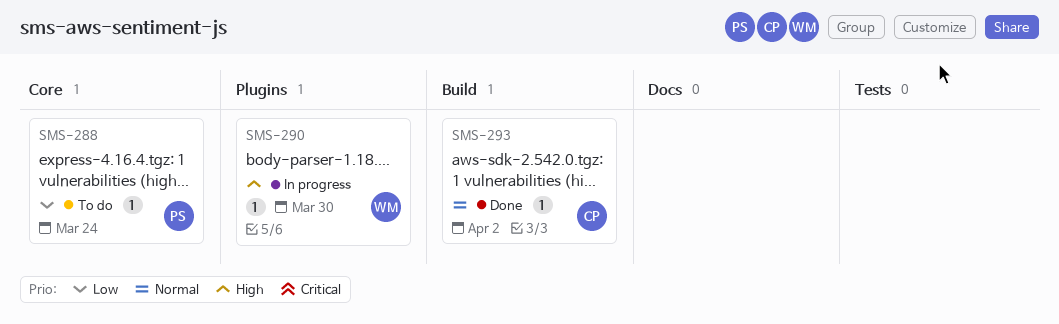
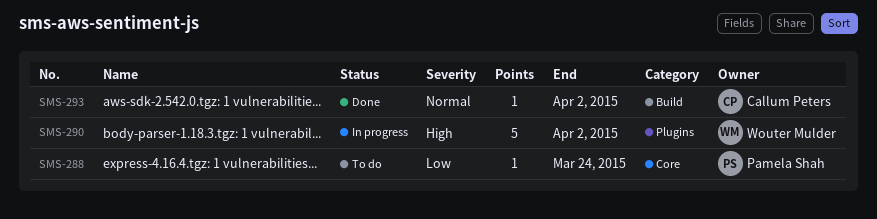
SMS-290, estimate: 1 -> 5
SMS-290, due: Mar 30 -> Apr 2

